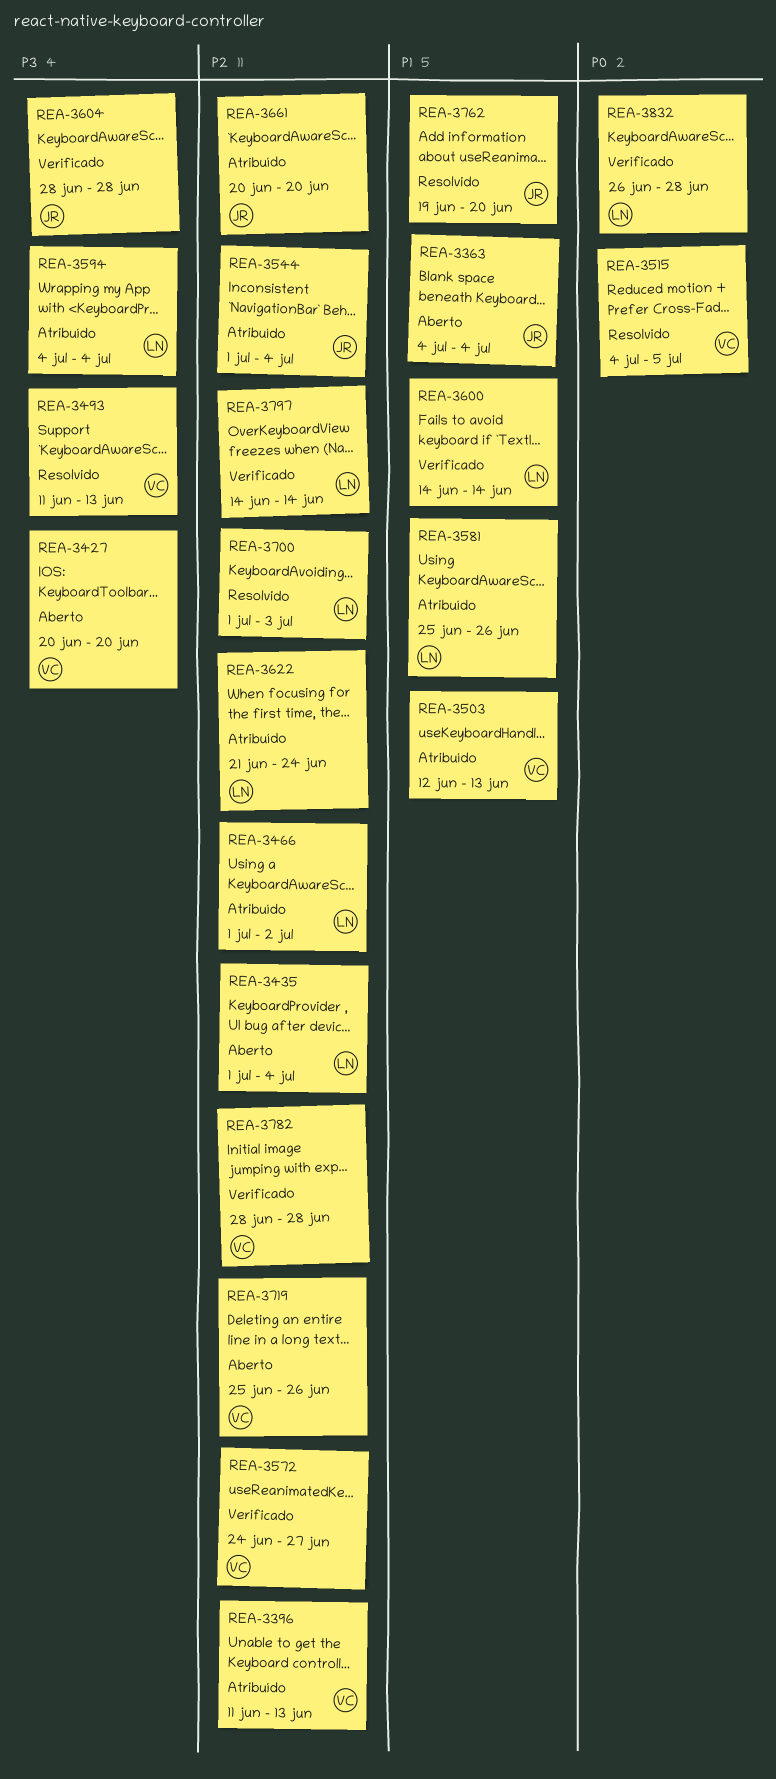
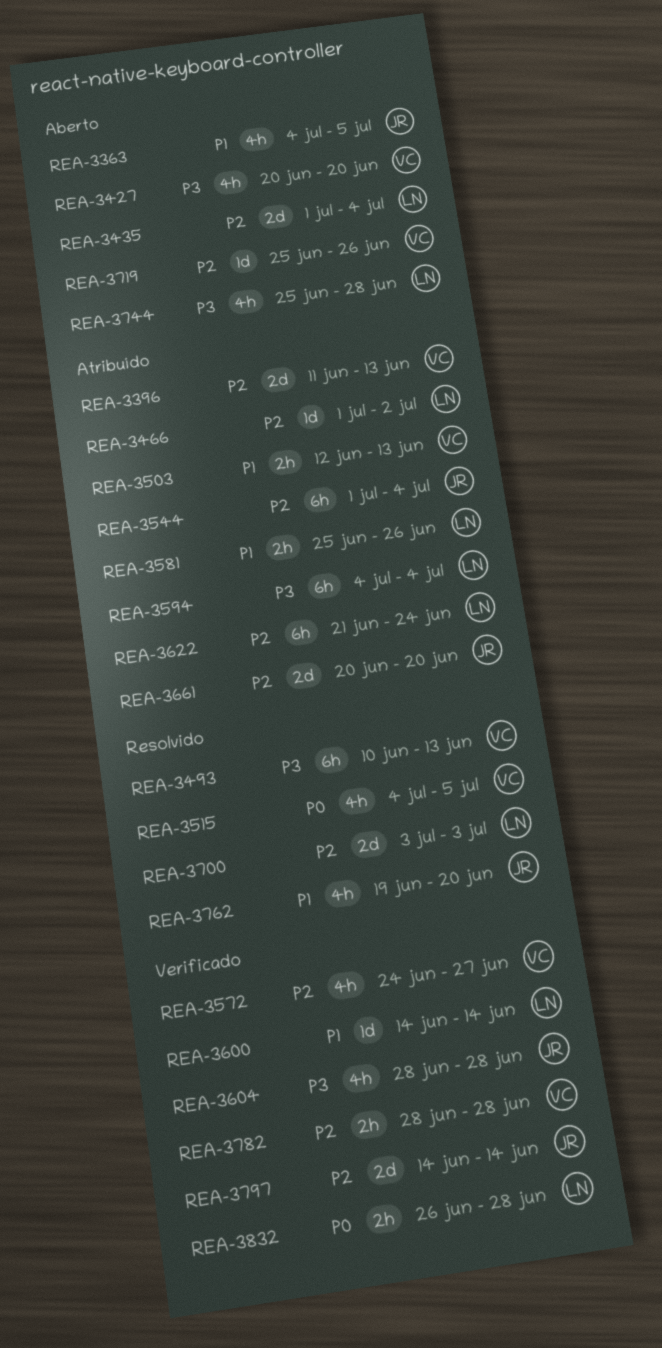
REA-3363, due: Jul 4 -> Jul 5
REA-3493, start: Jun 11 -> Jun 10
REA-3700, start: Jul 1 -> Jul 3
REA-3744: none -> present
REA-3797, owner: LN -> JR

